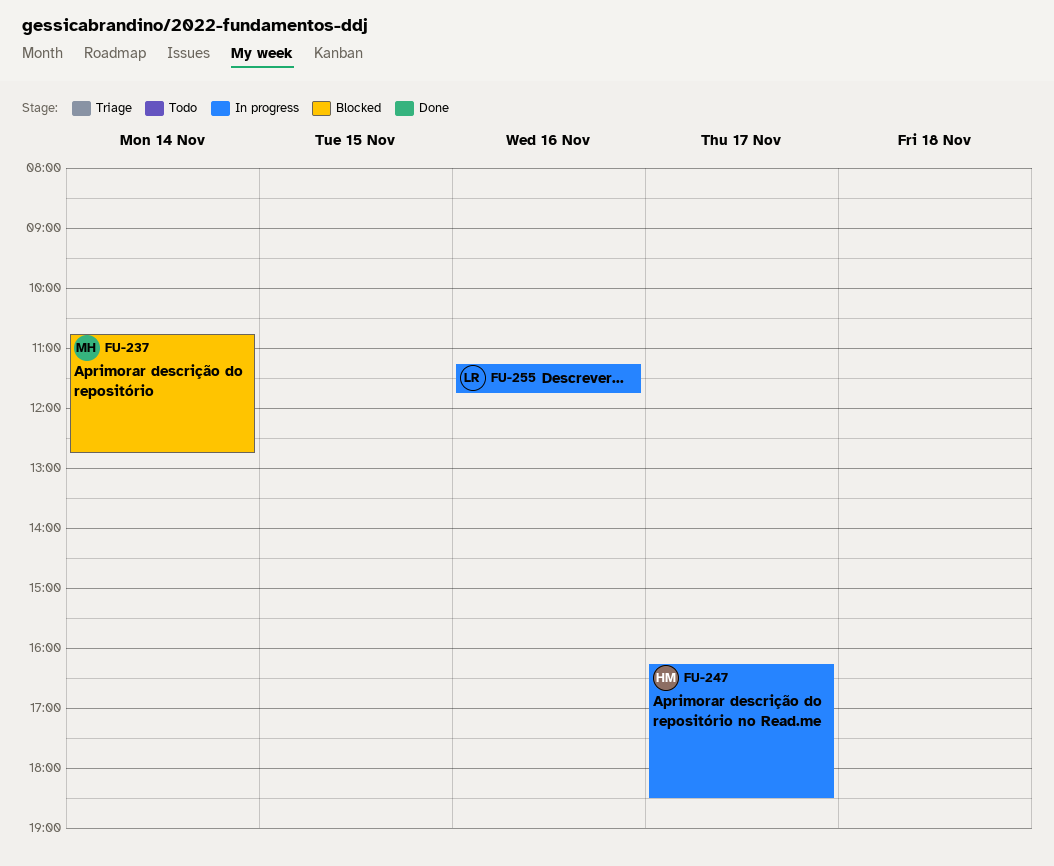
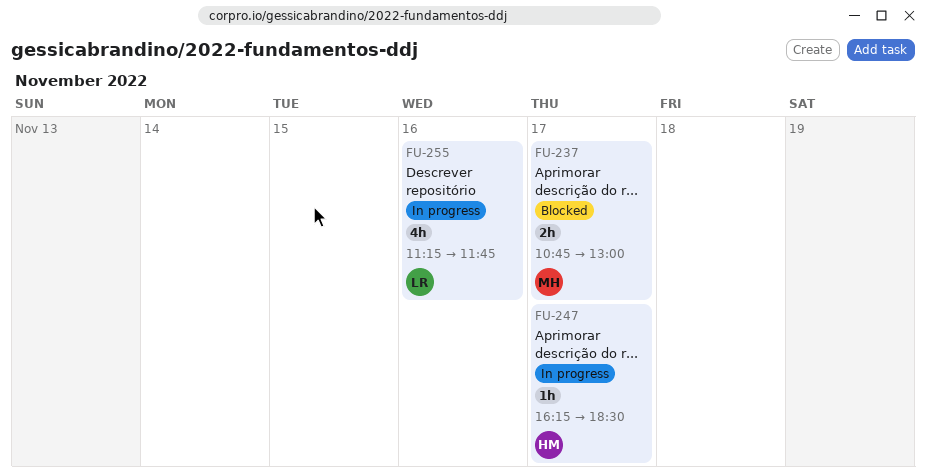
FU-237, day: Nov 14 -> Nov 17
FU-237, ends: 12:45 -> 13:00

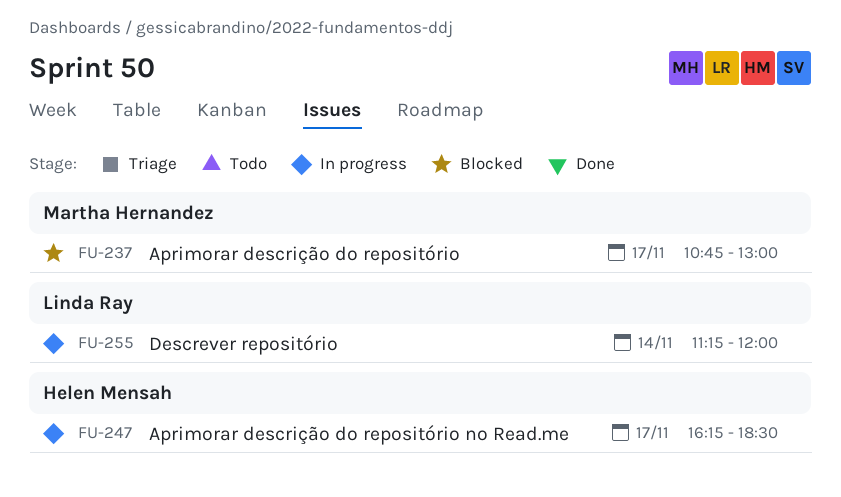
FU-255, day: Nov 16 -> Nov 14
FU-255, ends: 11:45 -> 12:00

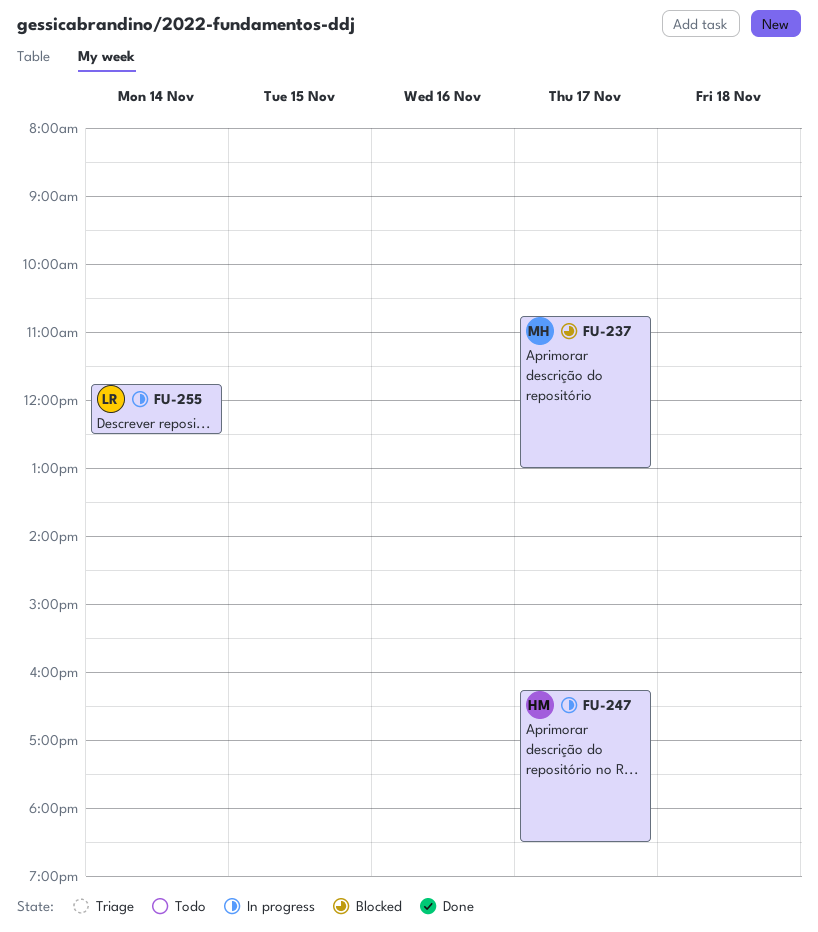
FU-255, begins: 11:15 -> 11:45
FU-255, ends: 12:00 -> 12:30

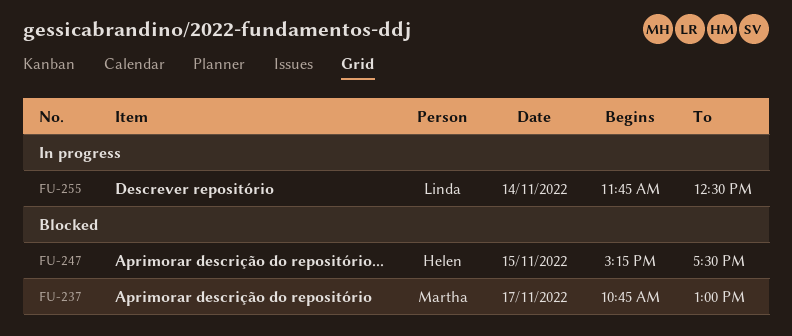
FU-247, status: In progress -> Blocked
FU-247, day: Nov 17 -> Nov 15
FU-247, begins: 16:15 -> 15:15
FU-247, ends: 18:30 -> 17:30

